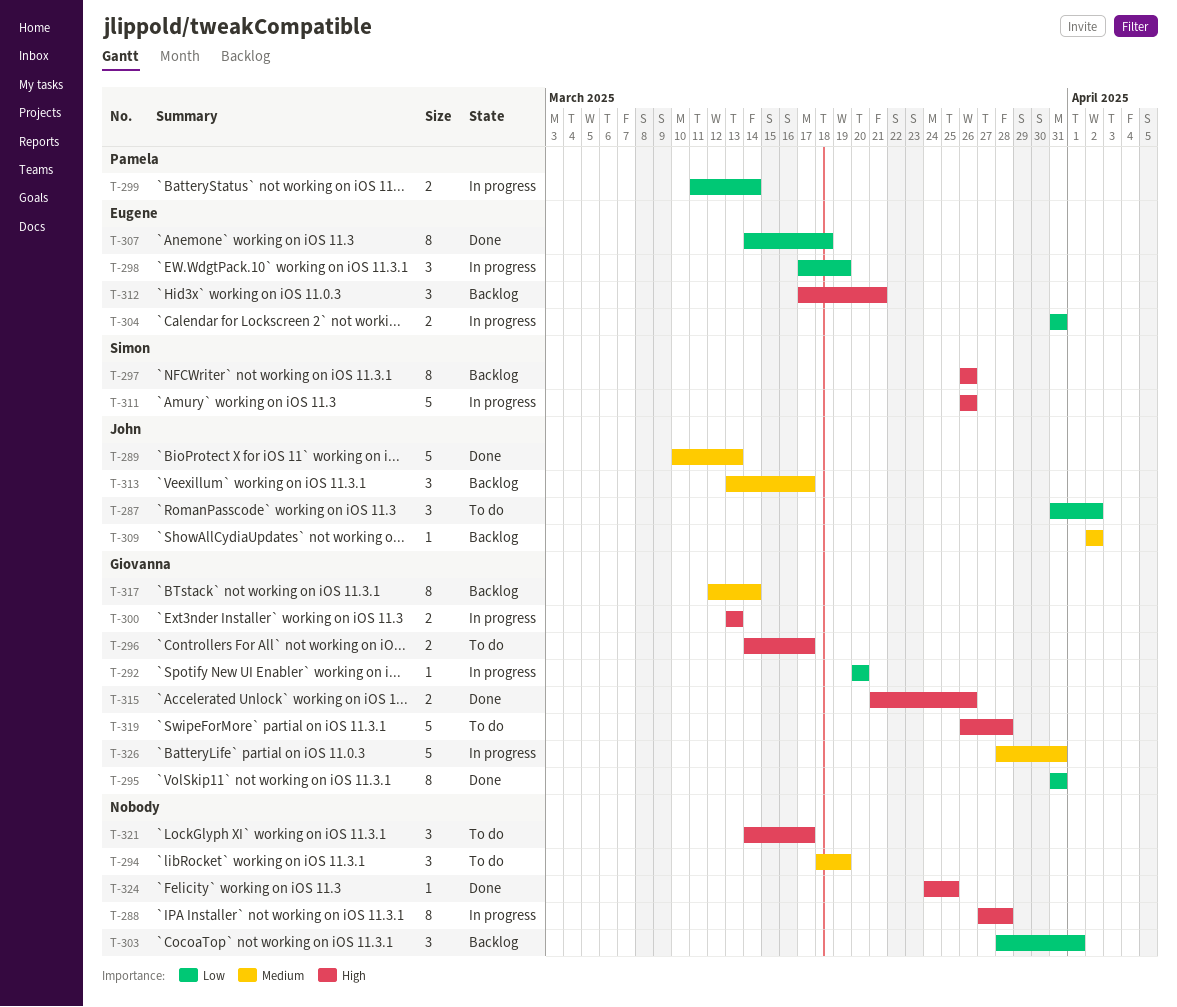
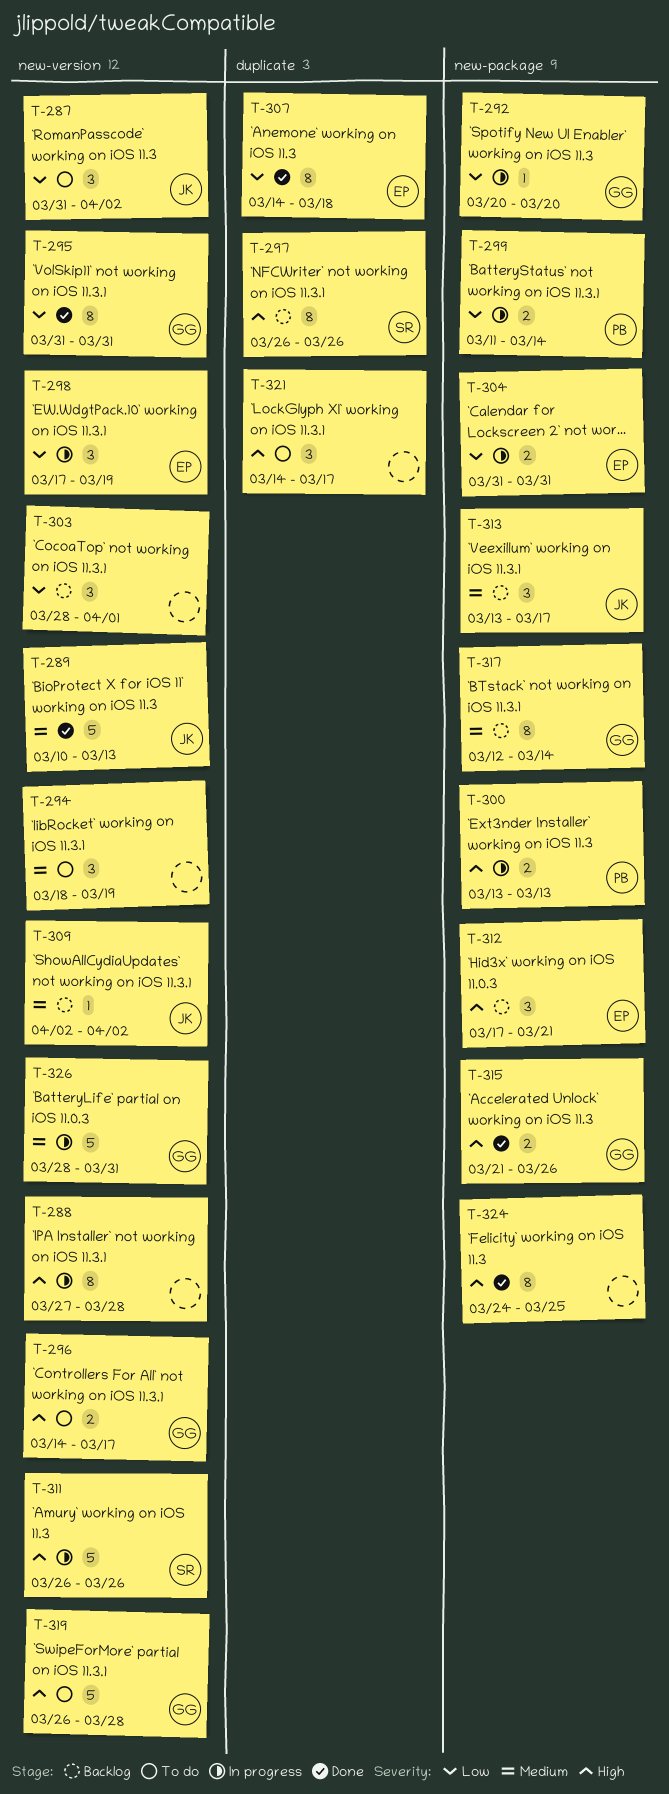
T-300, owner: Giovanna -> Pamela
T-324, estimate: 1 -> 8

